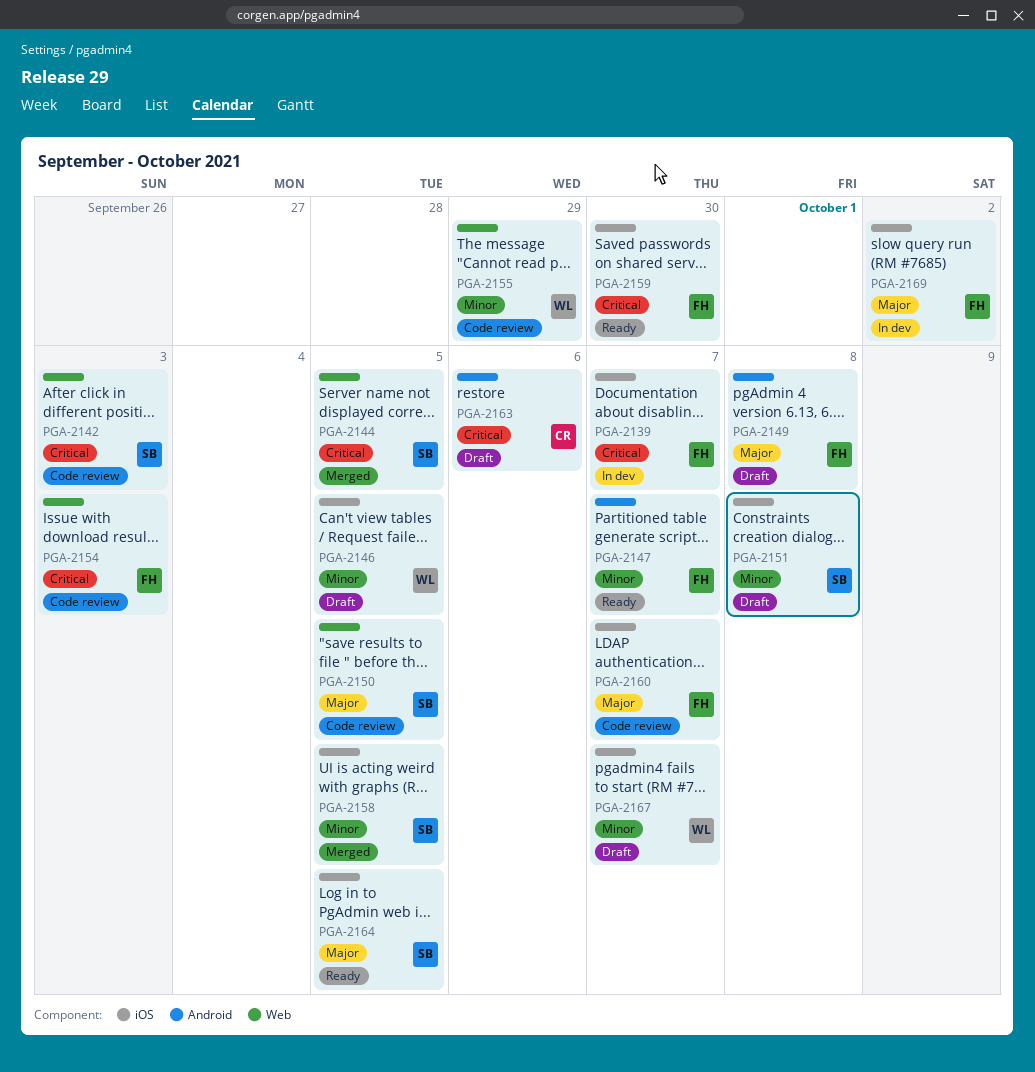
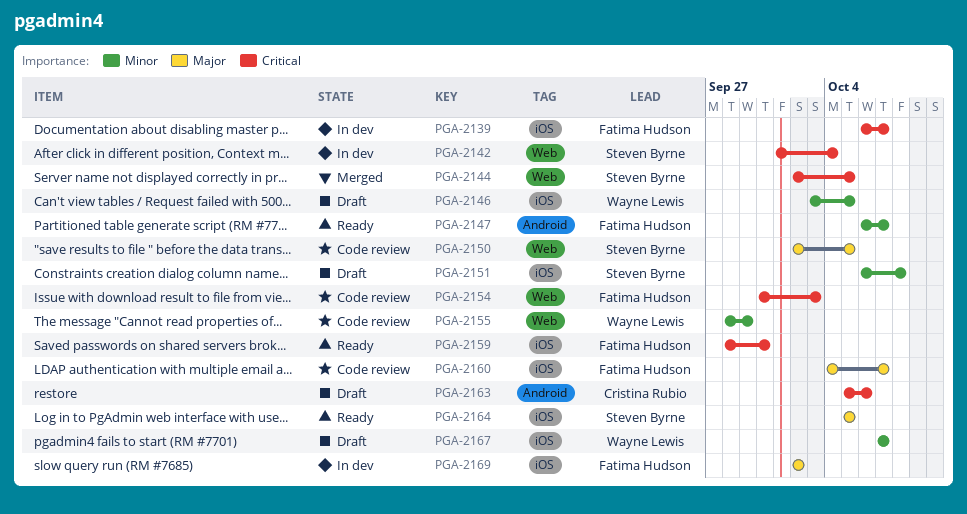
PGA-2142, status: Code review -> In dev
PGA-2142, due: Oct 3 -> Oct 4
PGA-2149: present -> none
PGA-2158: present -> none

